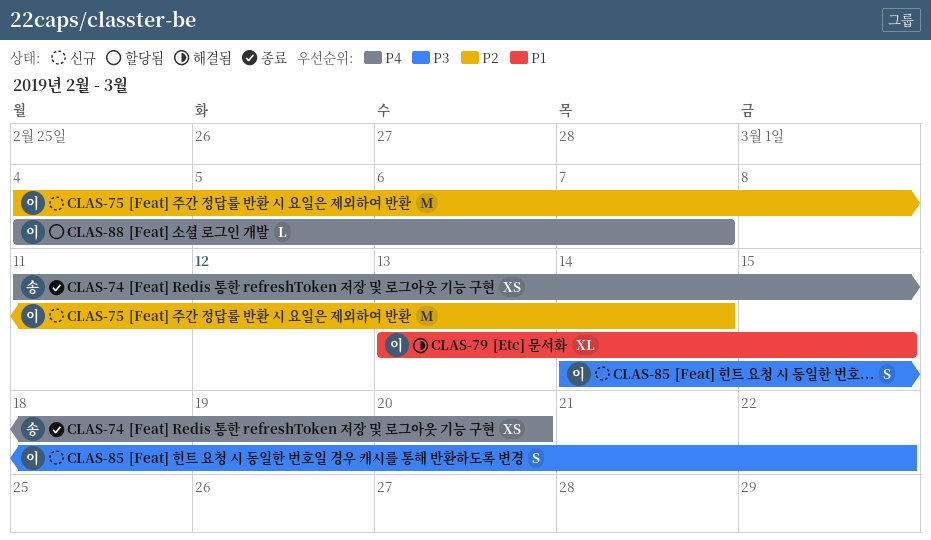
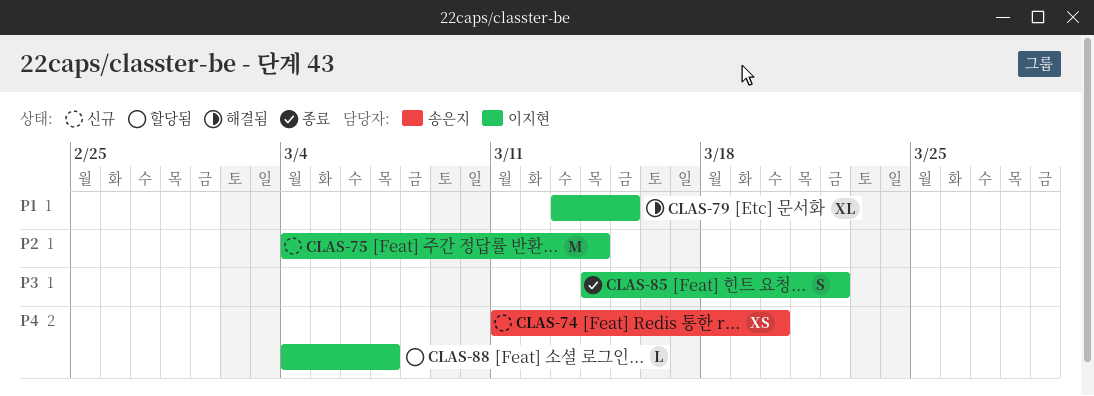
CLAS-74, status: 종료 -> 신규
CLAS-85, status: 신규 -> 종료

